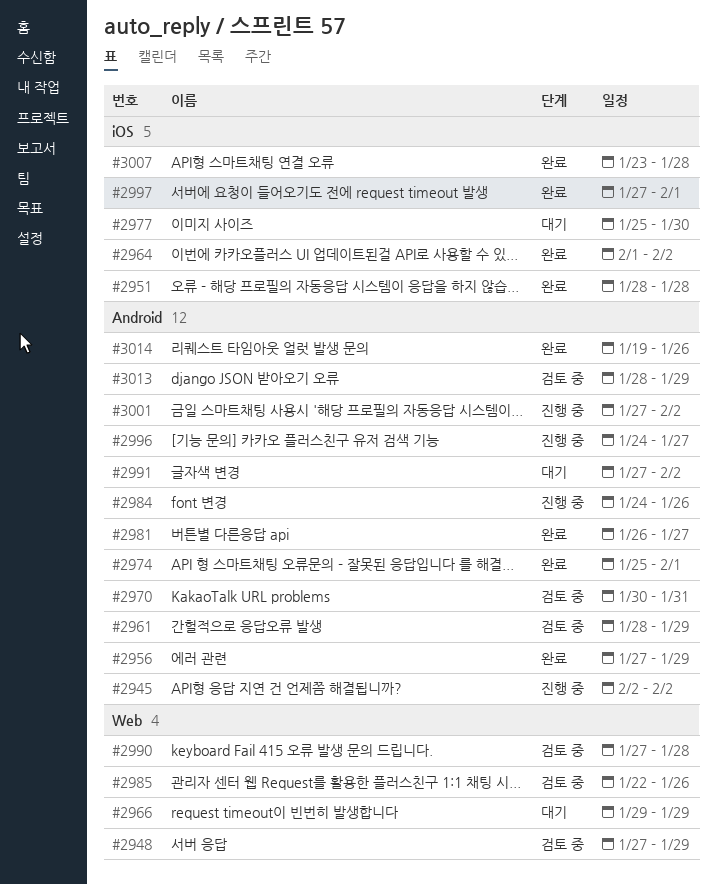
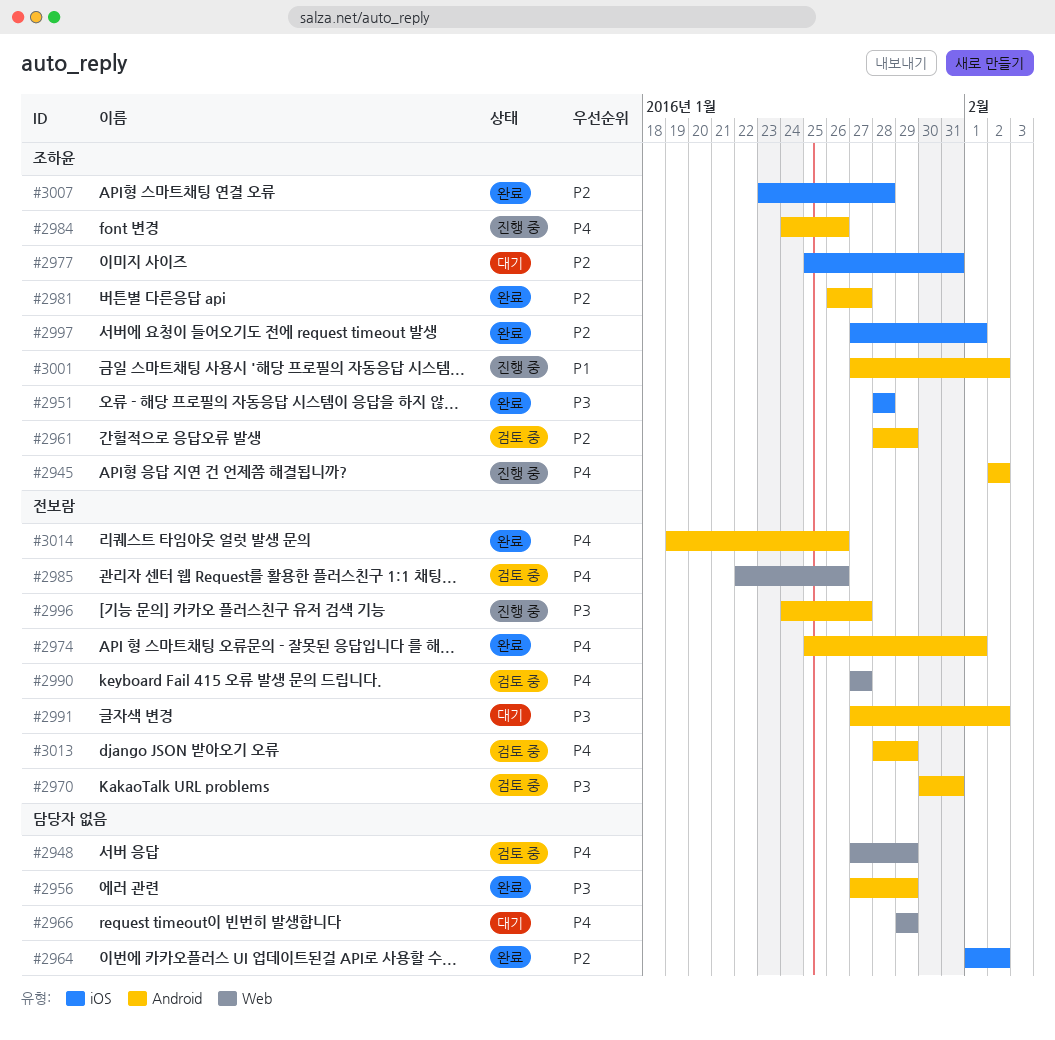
#2977, due: Jan 30 -> Jan 31
#2990, due: Jan 28 -> Jan 27

